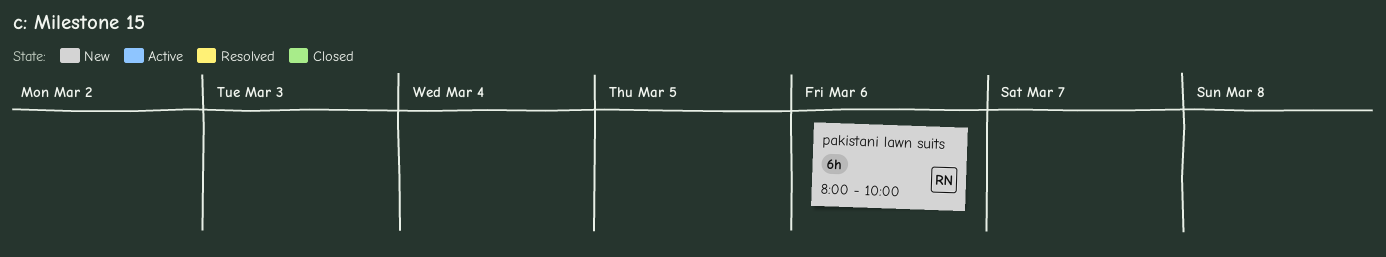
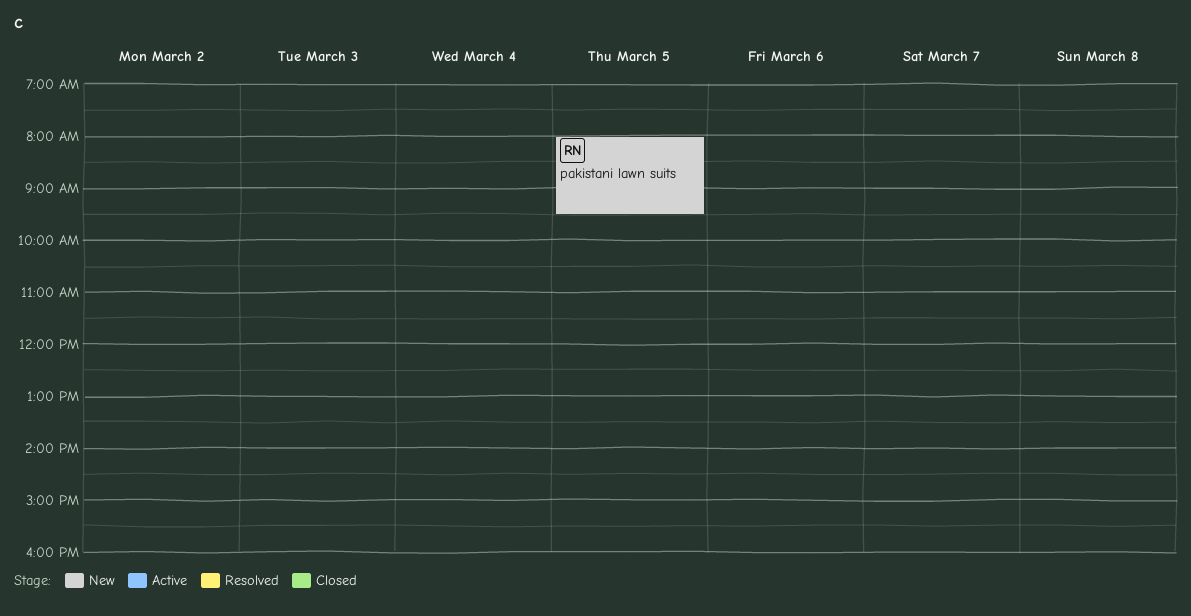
pakistani lawn suits, day: Mar 6 -> Mar 5
pakistani lawn suits, ends: 10:00 -> 09:30

